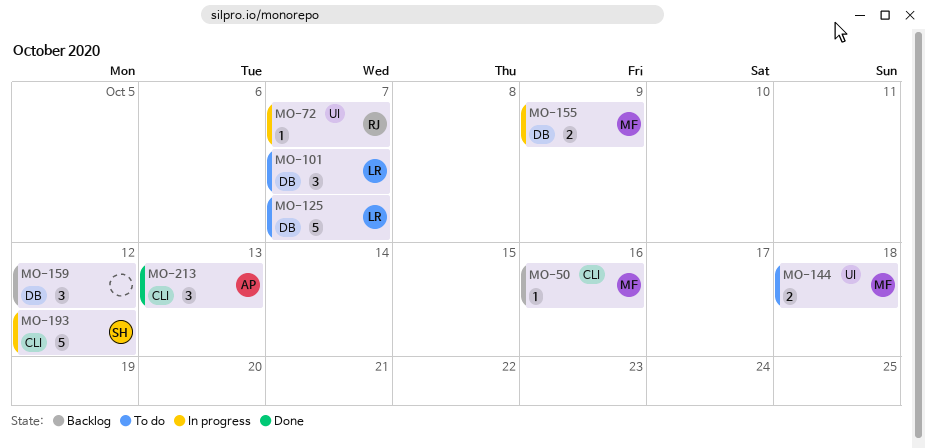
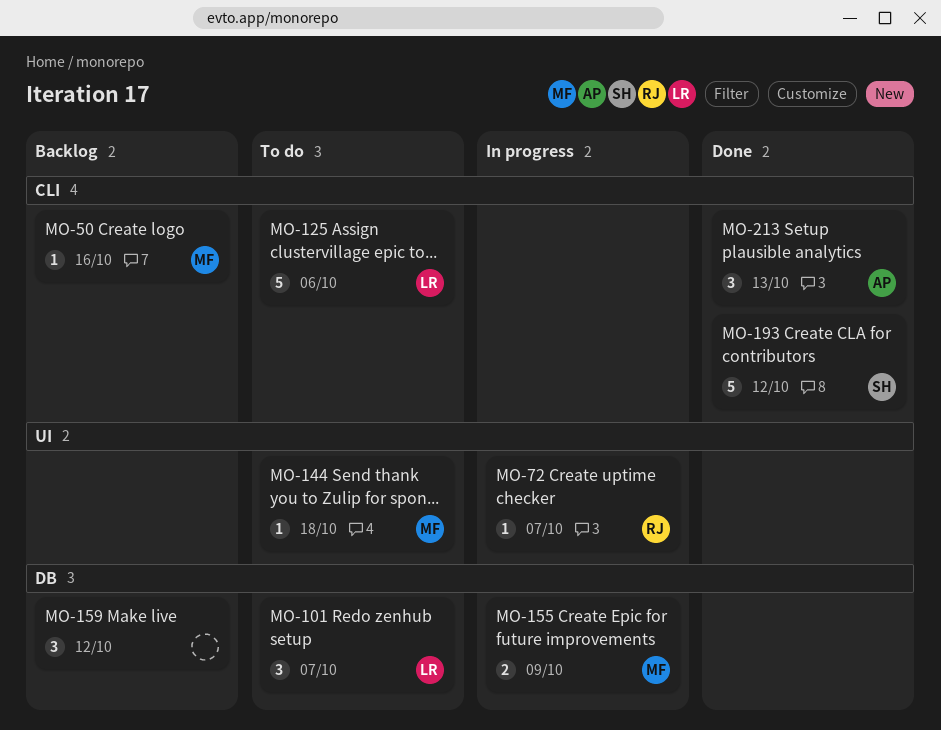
MO-125, label: DB -> CLI
MO-125, due: Oct 7 -> Oct 6
MO-144, estimate: 2 -> 1
MO-193, status: In progress -> Done

